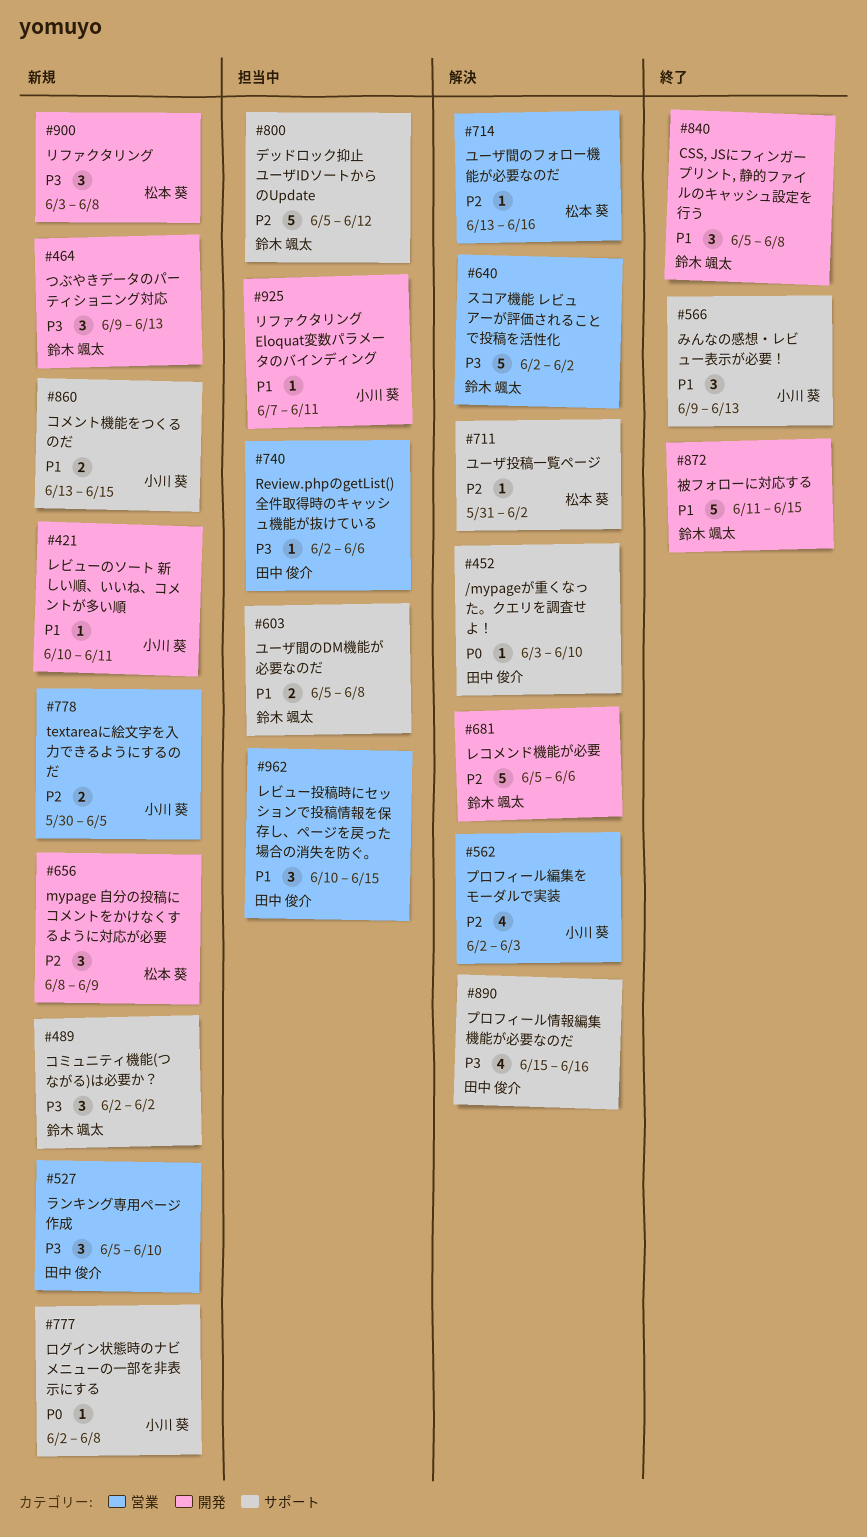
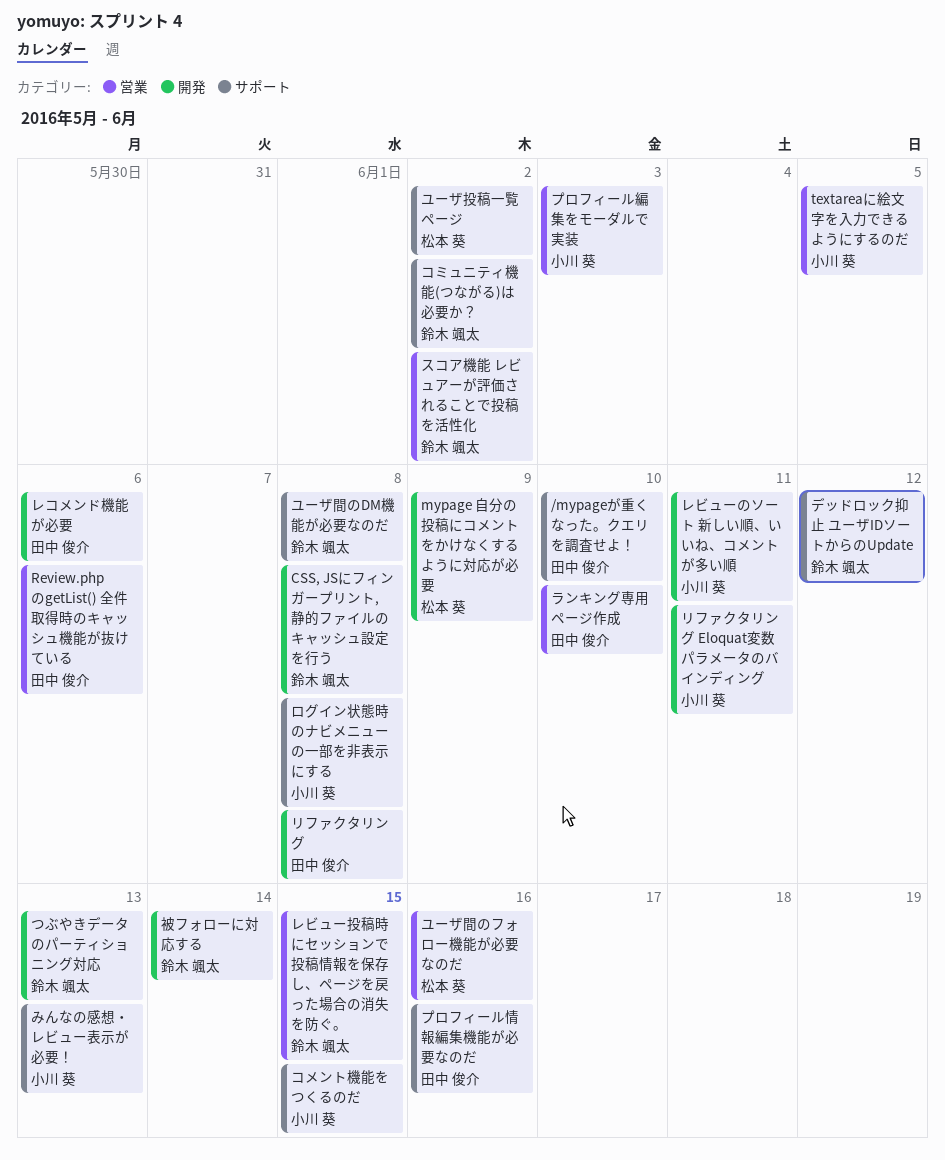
リファクタリング, owner: 松本 葵 -> 田中 俊介
レコメンド機能が必要, owner: 鈴木 颯太 -> 田中 俊介
レビュー投稿時にセッションで投稿情報を保存し、ページを戻った場合の消失を防ぐ。, owner: 田中 俊介 -> 鈴木 颯太
被フォローに対応する, due: Jun 15 -> Jun 14

